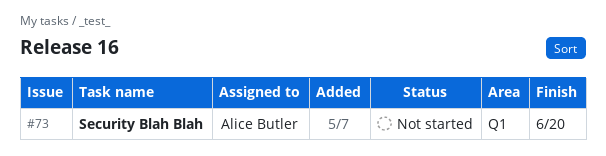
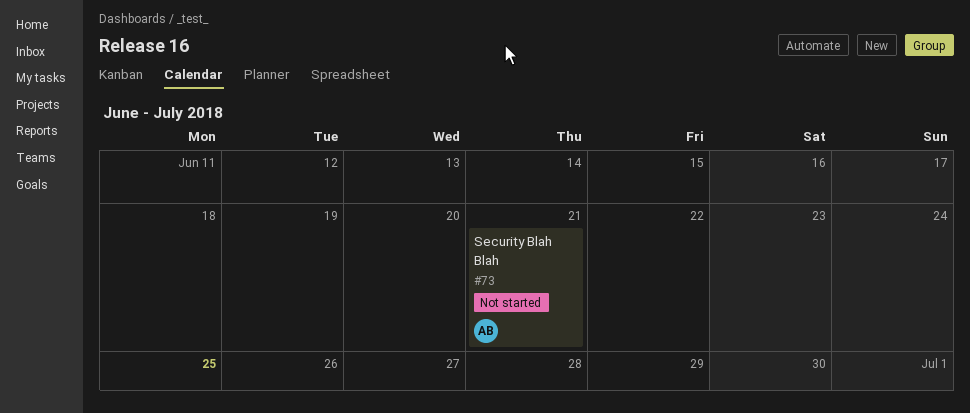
#73, due: Jun 20 -> Jun 21

